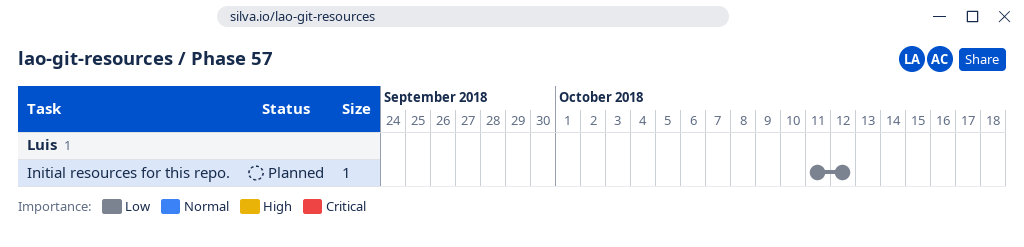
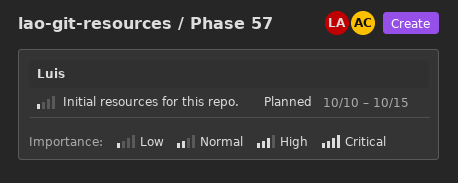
Initial resources for this repo., start: Oct 11 -> Oct 10
Initial resources for this repo., due: Oct 12 -> Oct 15

